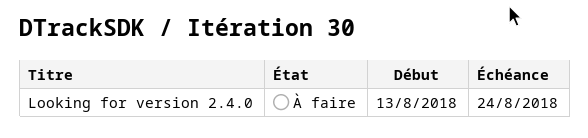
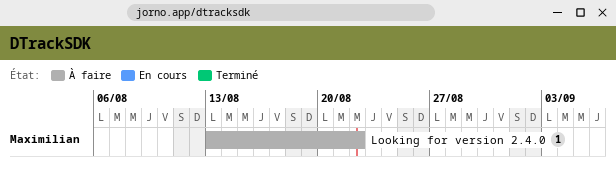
Looking for version 2.4.0, due: Aug 24 -> Aug 22

